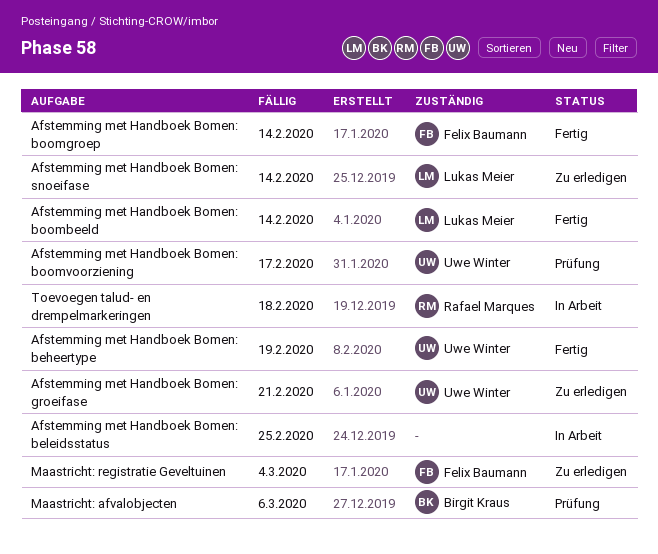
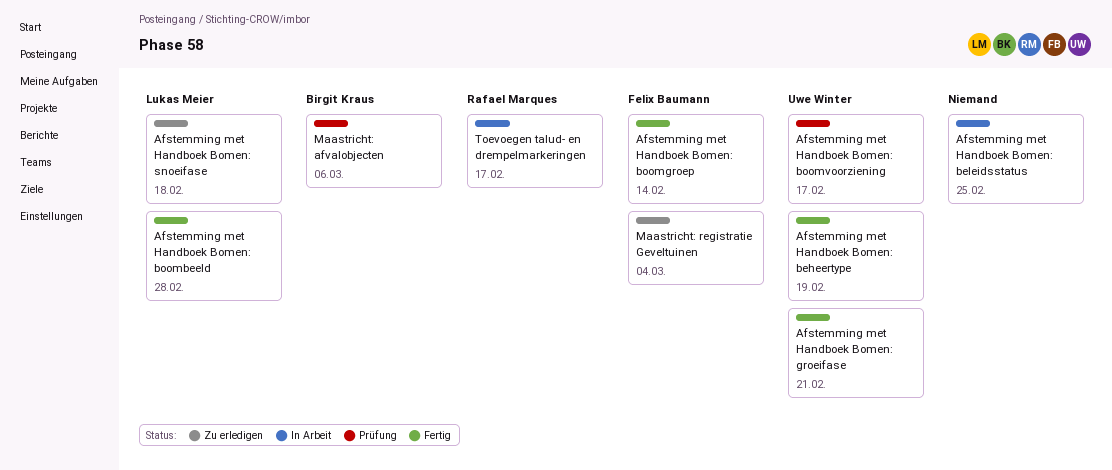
Afstemming met Handboek Bomen: boombeeld, due: Feb 14 -> Feb 28
Afstemming met Handboek Bomen: groeifase, status: Zu erledigen -> Fertig
Afstemming met Handboek Bomen: snoeifase, due: Feb 14 -> Feb 18
Toevoegen talud- en drempelmarkeringen, due: Feb 18 -> Feb 17

